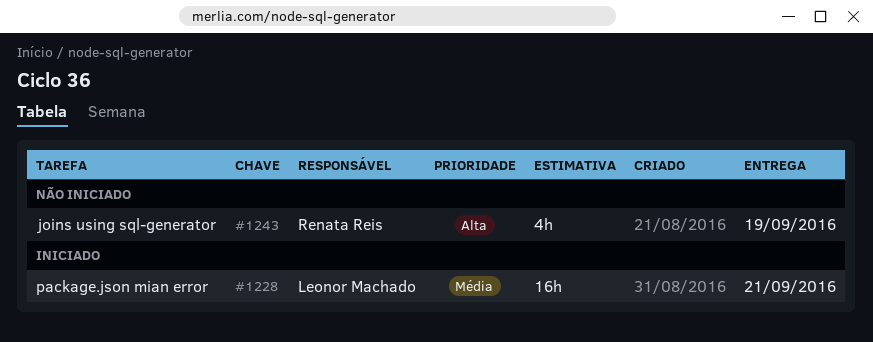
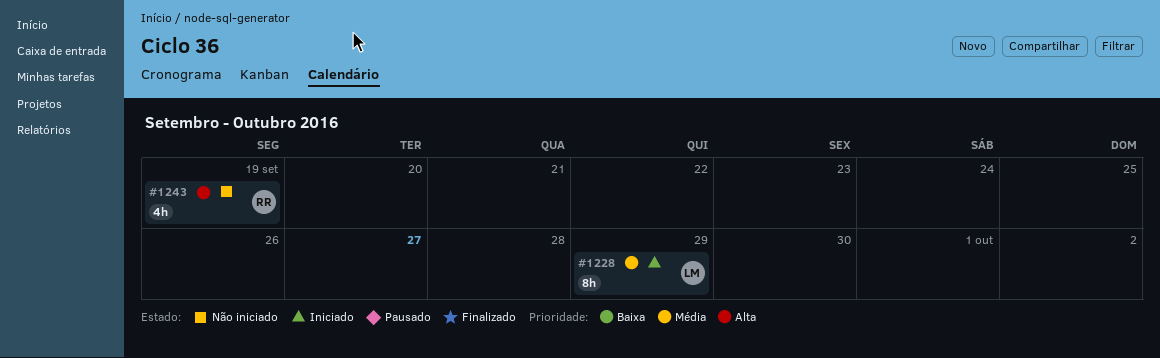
#1228, estimate: 16h -> 8h
#1228, due: Sep 21 -> Sep 29

